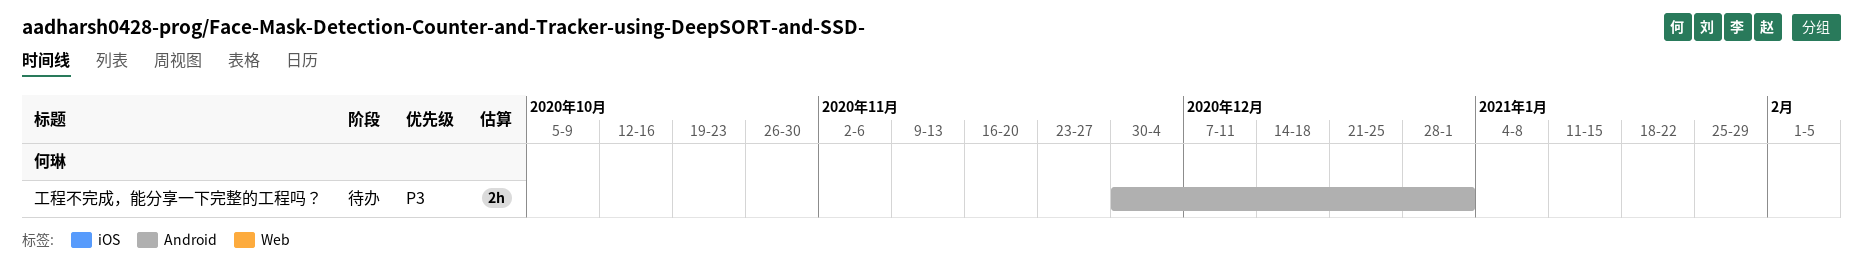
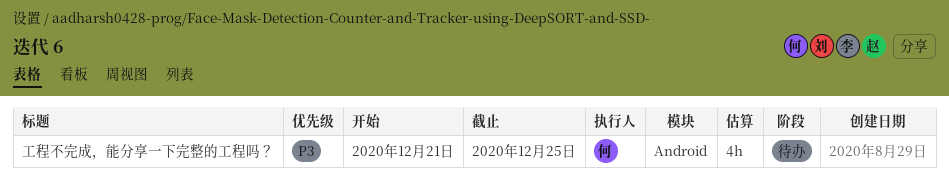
工程不完成，能分享一下完整的工程吗？, estimate: 2h -> 4h
工程不完成，能分享一下完整的工程吗？, start: Nov 30 -> Dec 21
工程不完成，能分享一下完整的工程吗？, due: Jan 1 -> Dec 25

